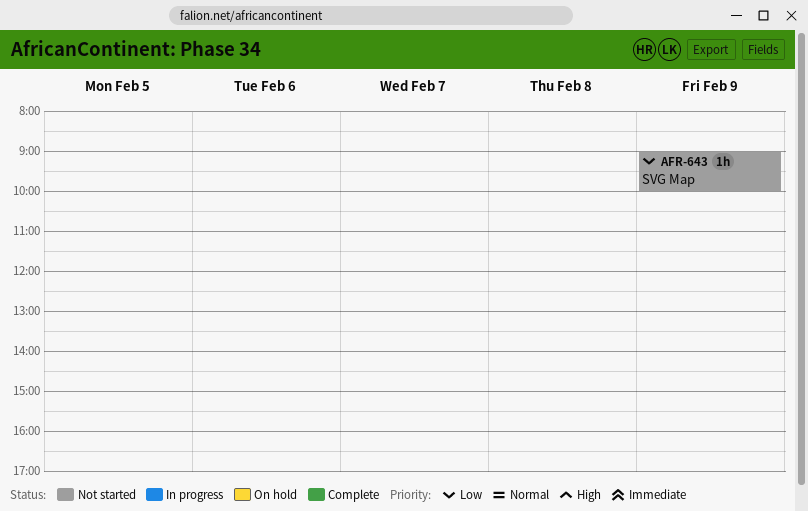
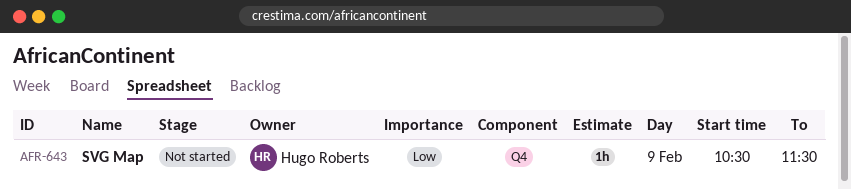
AFR-643, begins: 09:00 -> 10:30
AFR-643, ends: 10:00 -> 11:30

